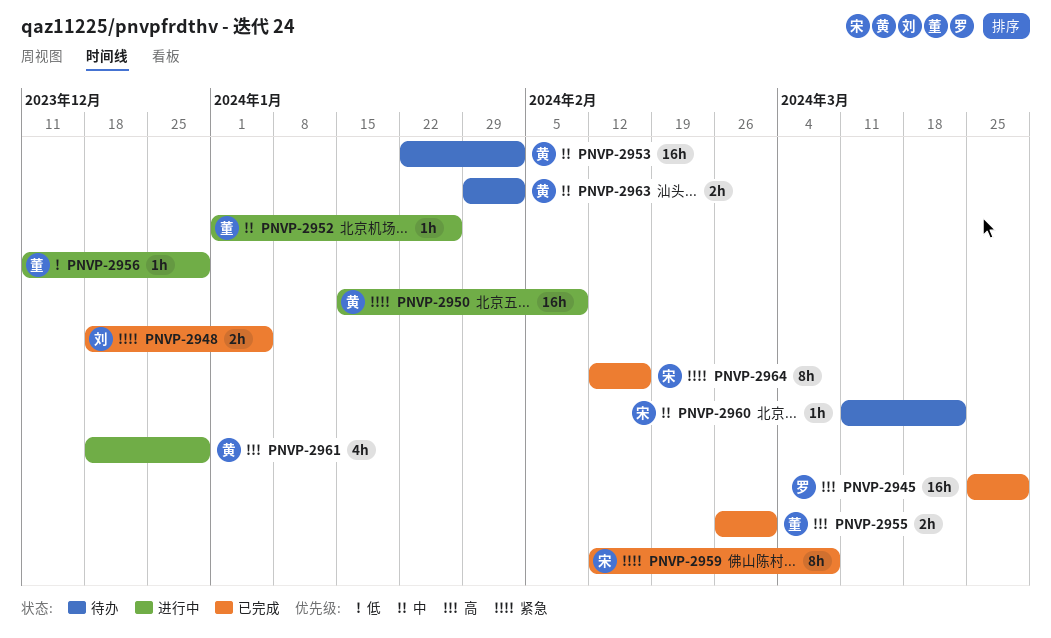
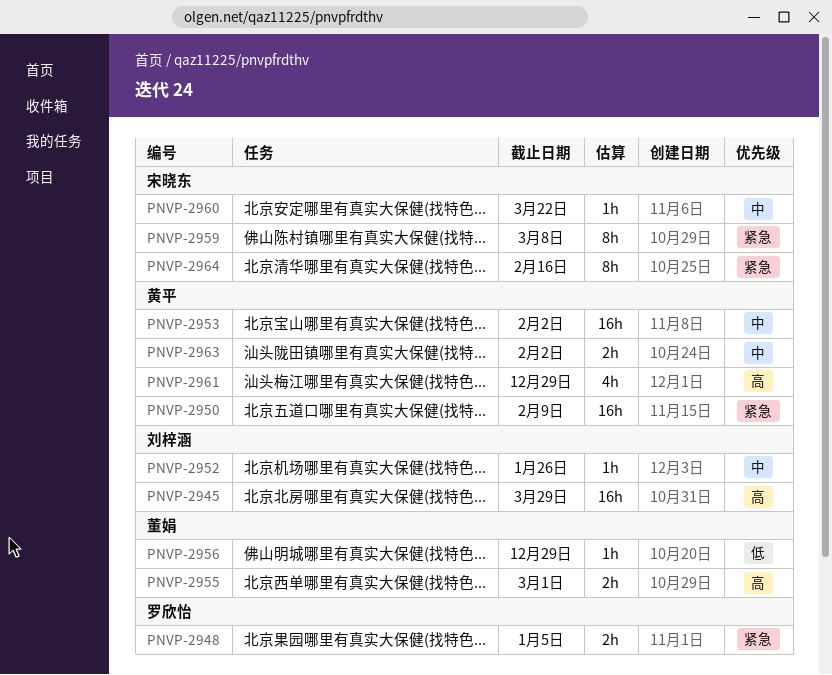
PNVP-2945, owner: 罗欣怡 -> 刘梓涵
PNVP-2948, owner: 刘梓涵 -> 罗欣怡
PNVP-2952, owner: 董娟 -> 刘梓涵

